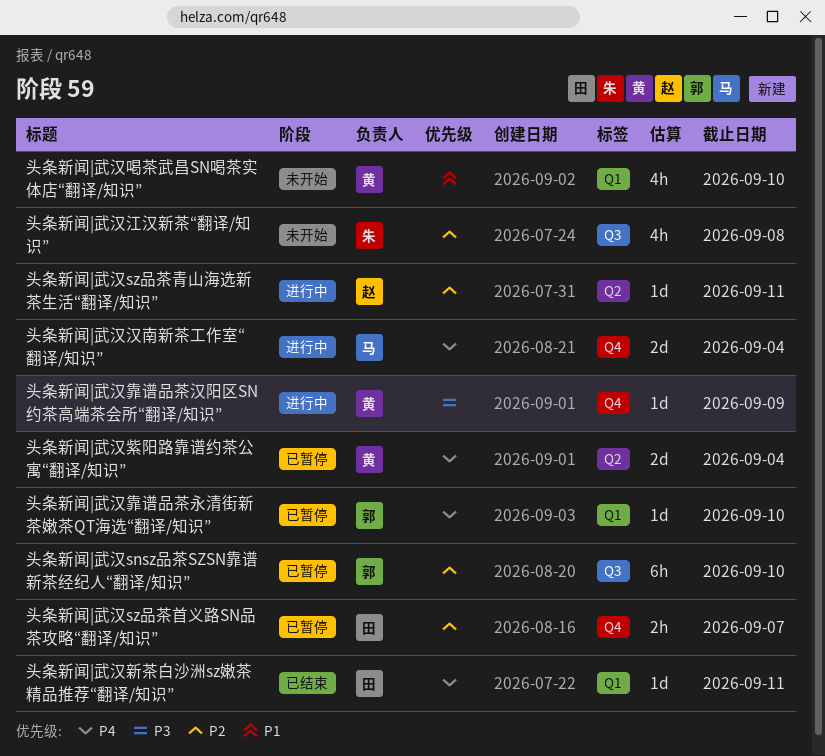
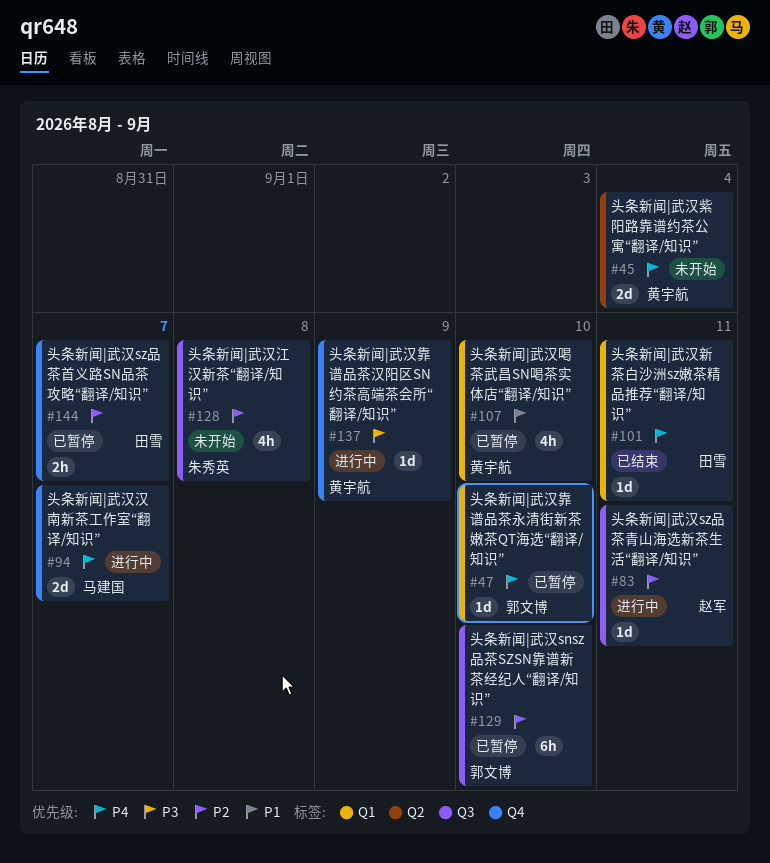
头条新闻|武汉sz品茶青山海选新茶生活“翻译/知识”, label: Q2 -> Q3
头条新闻|武汉喝茶武昌SN喝茶实体店“翻译/知识”, status: 未开始 -> 已暂停
头条新闻|武汉汉南新茶工作室“翻译/知识”, due: Sep 4 -> Sep 7
头条新闻|武汉紫阳路靠谱约茶公寓“翻译/知识”, status: 已暂停 -> 未开始

